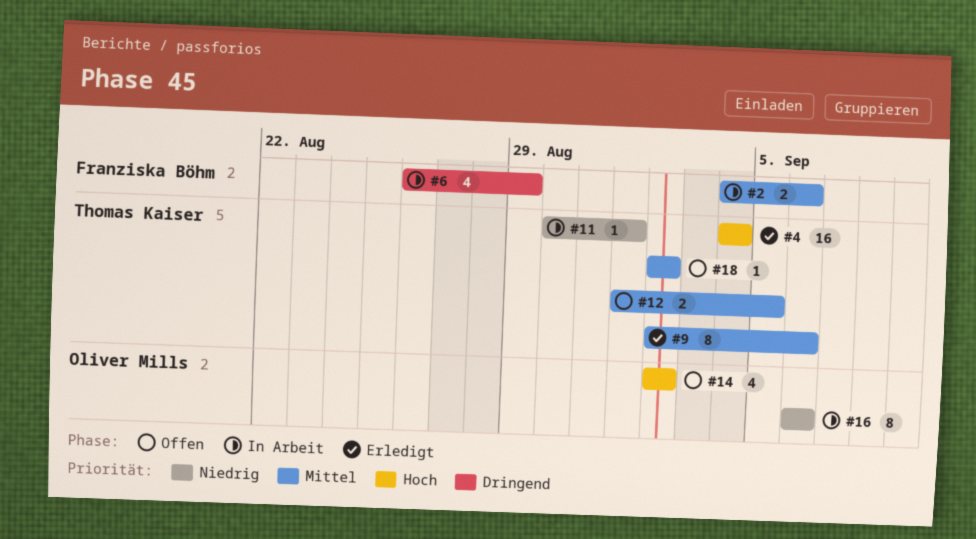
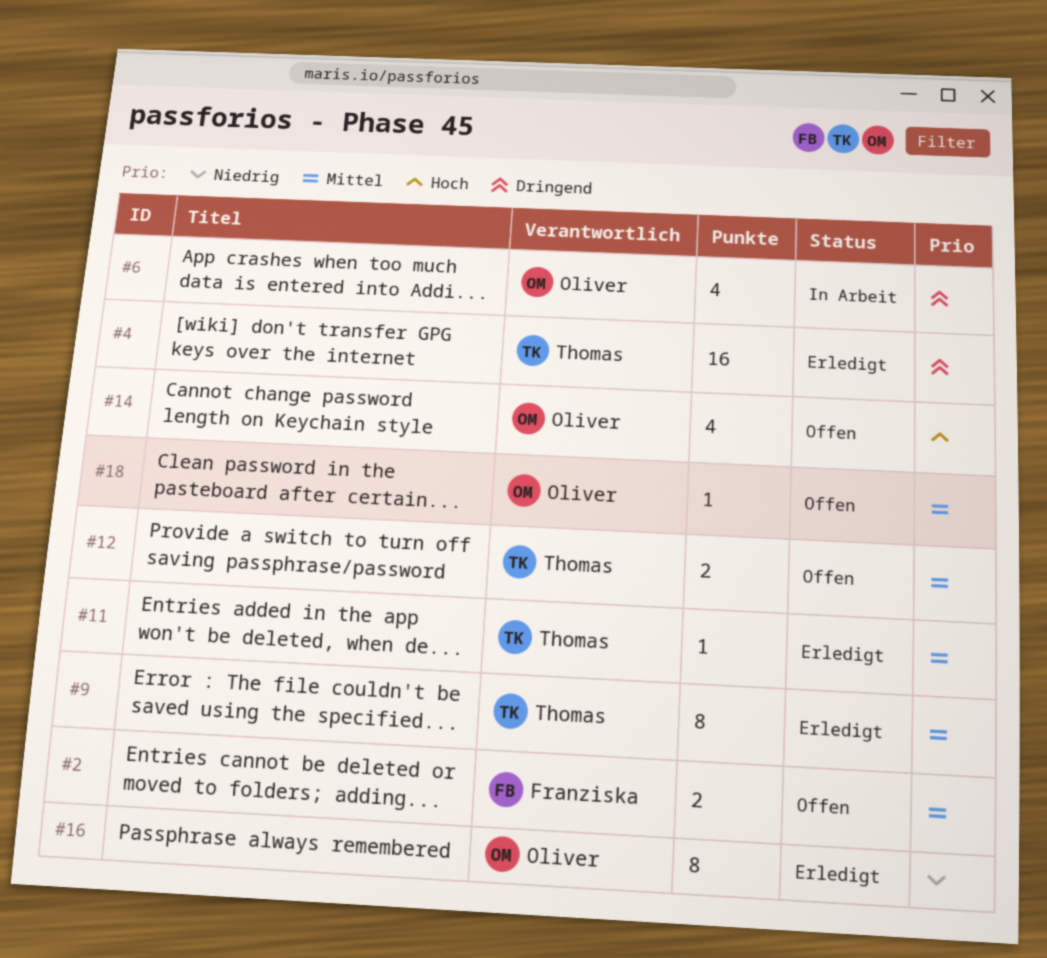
#2, status: In Arbeit -> Offen
#4, priority: Hoch -> Dringend
#6, owner: Franziska Böhm -> Oliver Mills
#11, status: In Arbeit -> Erledigt
#11, priority: Niedrig -> Mittel
#16, status: In Arbeit -> Erledigt
#18, owner: Thomas Kaiser -> Oliver Mills

